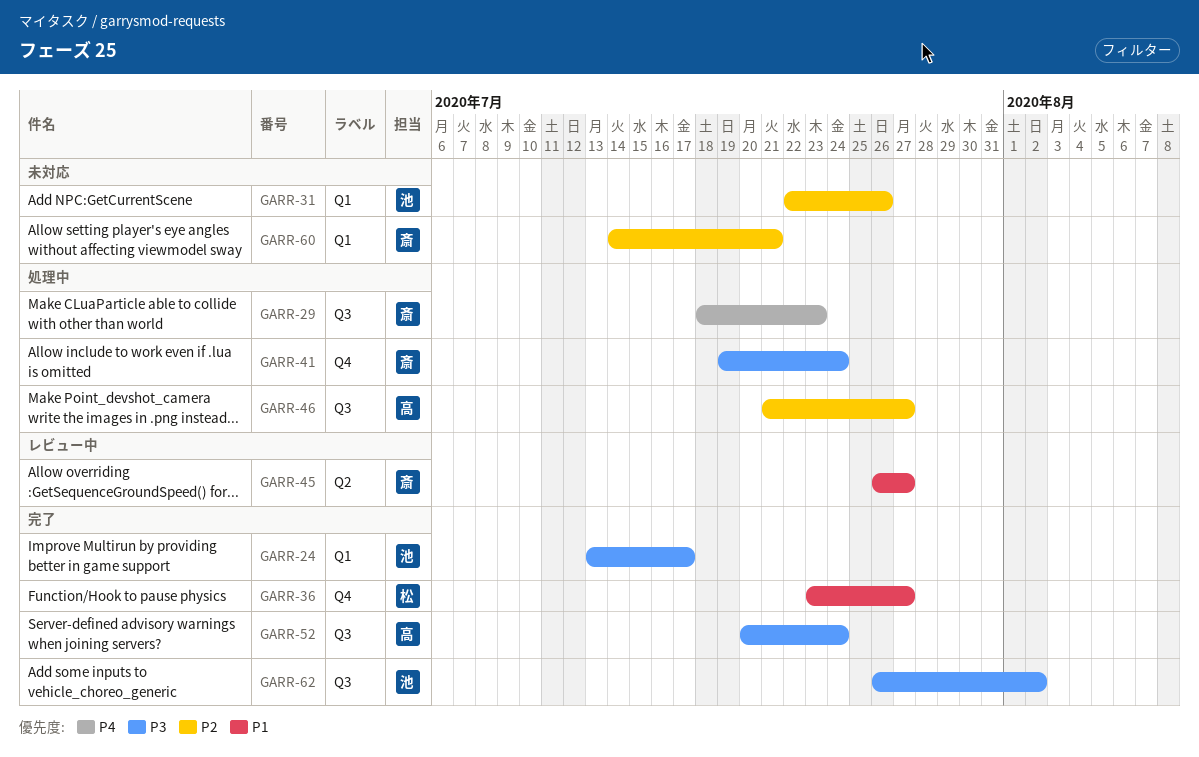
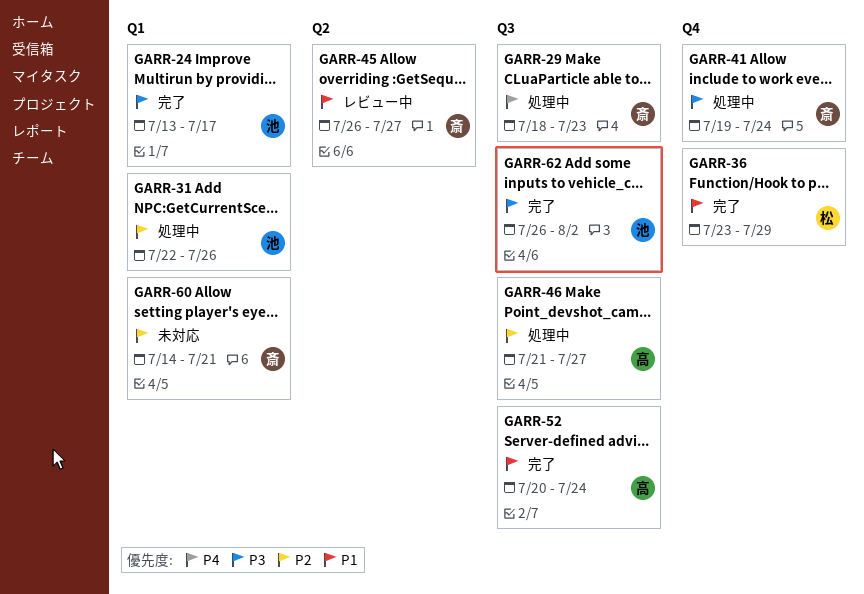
GARR-31, status: 未対応 -> 処理中
GARR-36, due: Jul 27 -> Jul 29
GARR-52, priority: P3 -> P1

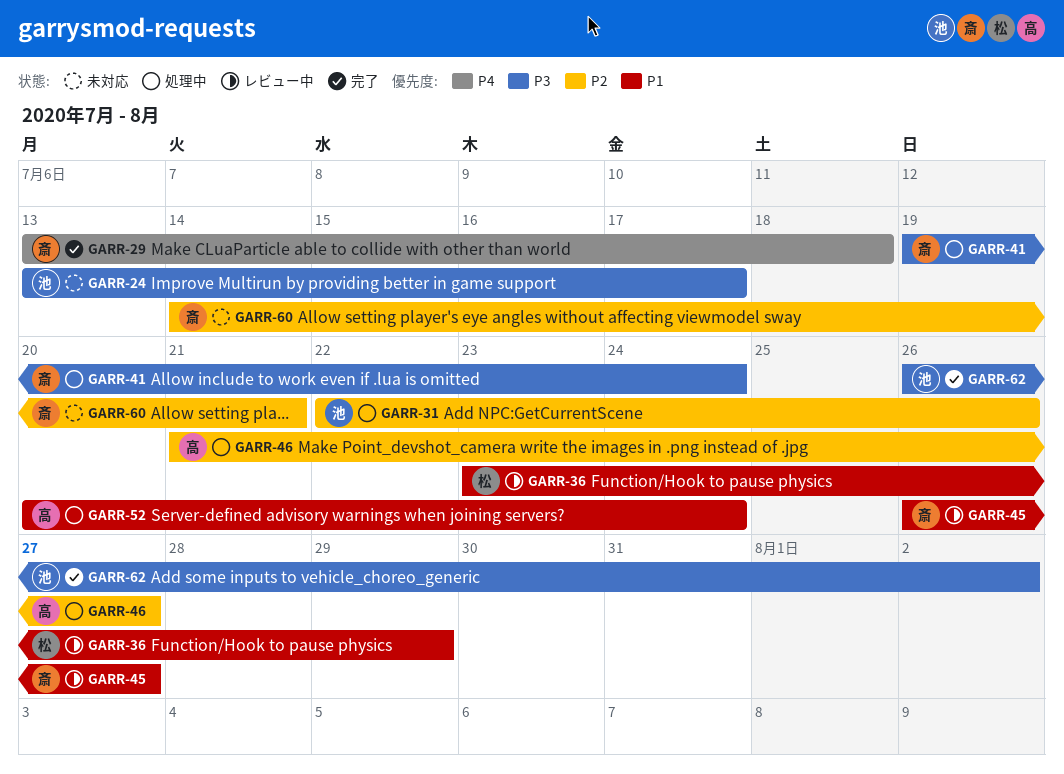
GARR-24, status: 完了 -> 未対応
GARR-29, status: 処理中 -> 完了
GARR-29, start: Jul 18 -> Jul 13
GARR-29, due: Jul 23 -> Jul 18
GARR-36, status: 完了 -> レビュー中
GARR-52, status: 完了 -> 処理中

